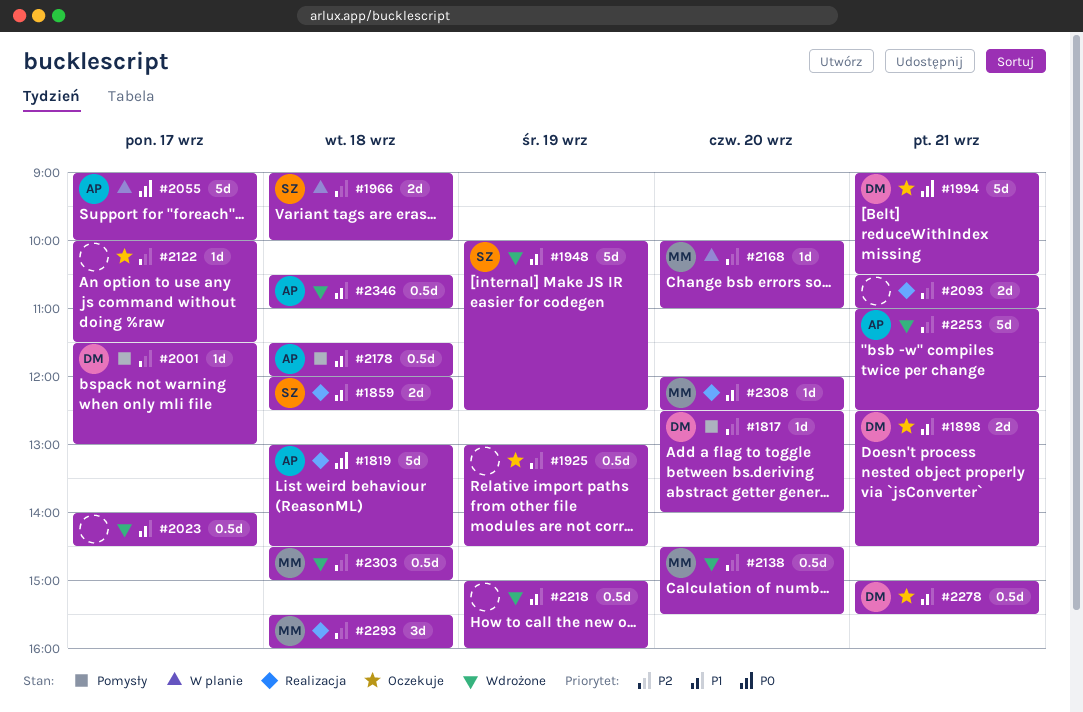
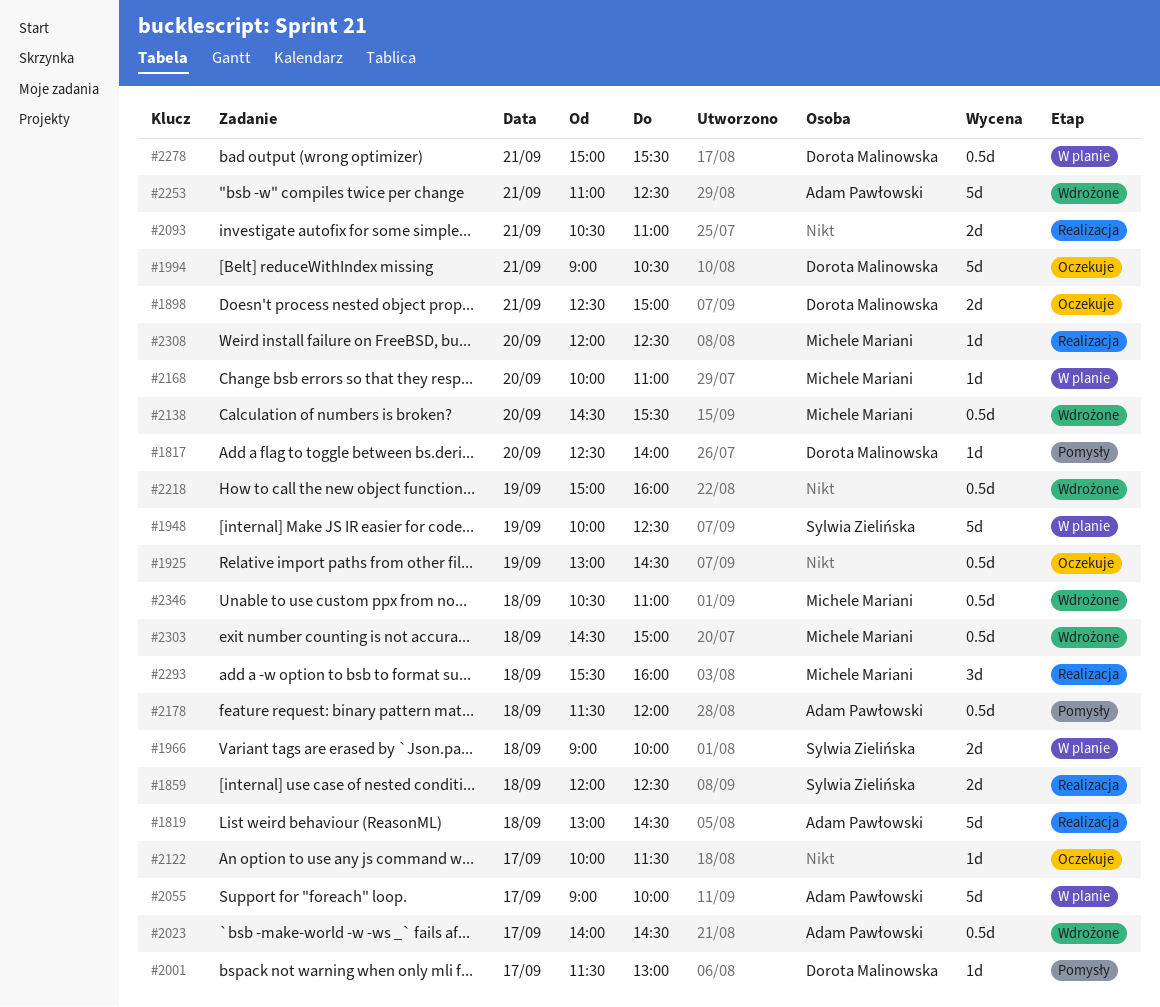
#1898, ends: 14:30 -> 15:00
#1948, status: Wdrożone -> W planie
#2023, owner: none -> Adam Pawłowski
#2278, status: Oczekuje -> W planie
#2346, owner: Adam Pawłowski -> Michele Mariani

